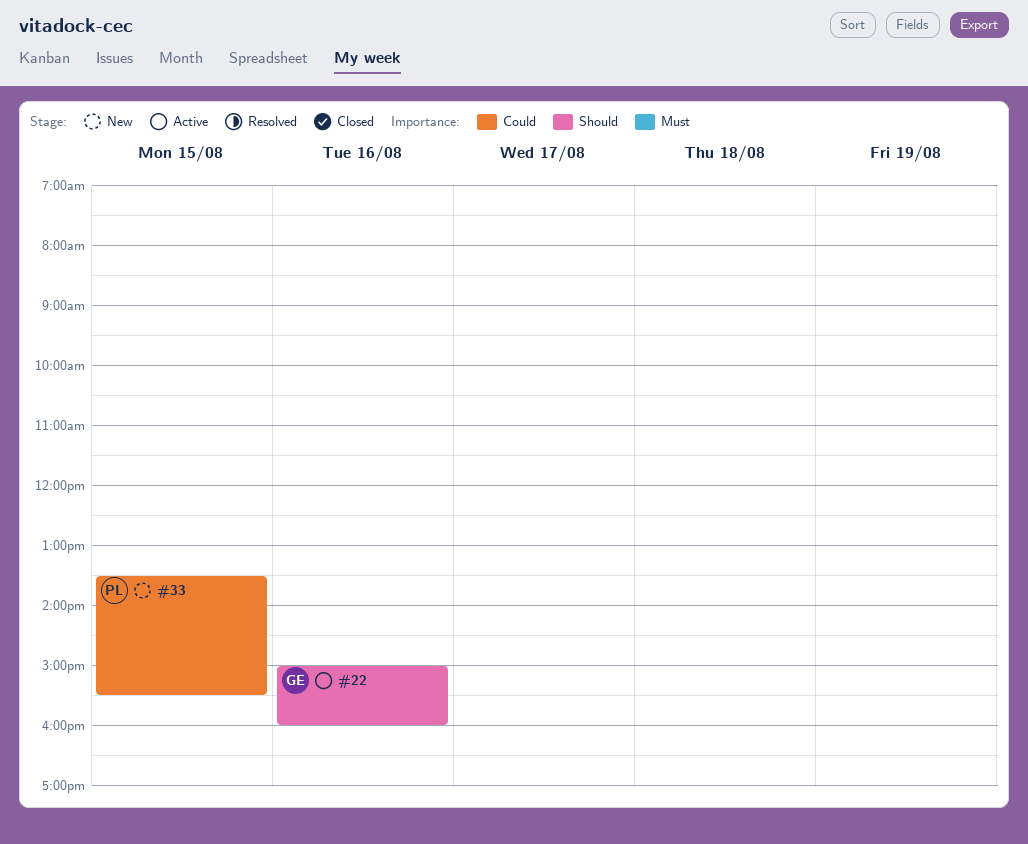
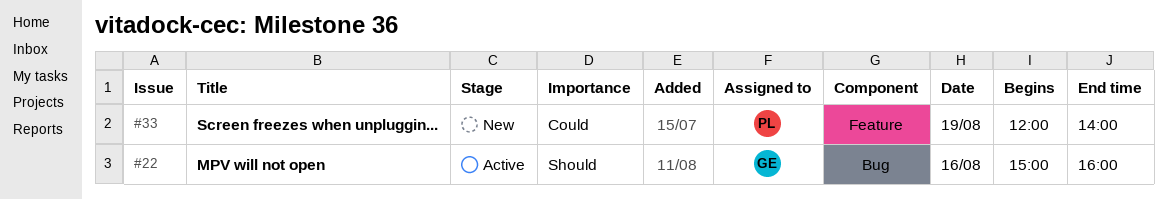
#33, day: Aug 15 -> Aug 19
#33, begins: 13:30 -> 12:00
#33, ends: 15:30 -> 14:00

